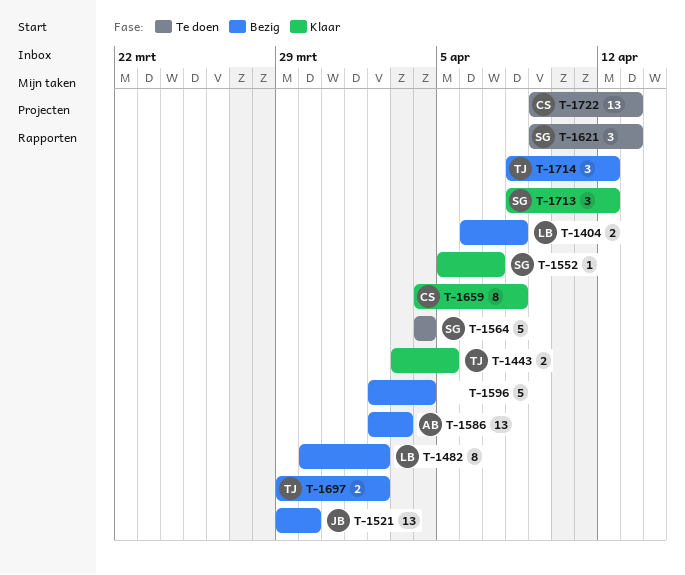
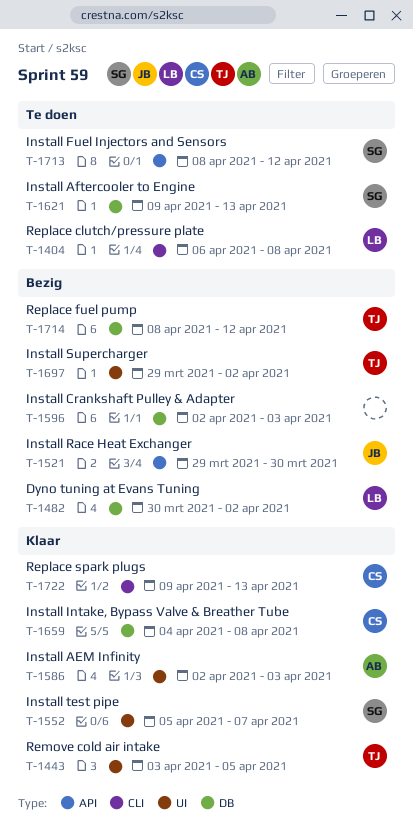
T-1404, status: Bezig -> Te doen
T-1564: present -> none
T-1586, status: Bezig -> Klaar
T-1596, due: Apr 4 -> Apr 3
T-1713, status: Klaar -> Te doen
T-1722, status: Te doen -> Klaar

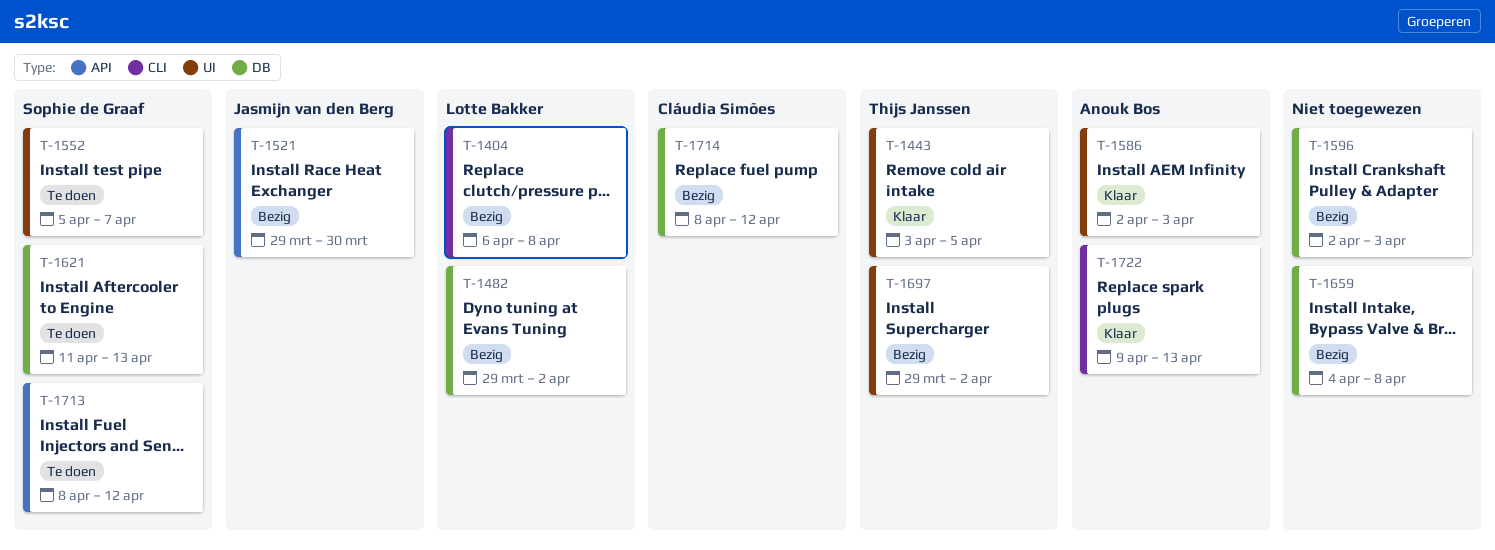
T-1404, status: Te doen -> Bezig
T-1482, start: Mar 30 -> Mar 29
T-1552, status: Klaar -> Te doen
T-1621, start: Apr 9 -> Apr 11
T-1659, status: Klaar -> Bezig
T-1659, owner: Cláudia Simões -> none
T-1714, owner: Thijs Janssen -> Cláudia Simões
T-1722, owner: Cláudia Simões -> Anouk Bos

